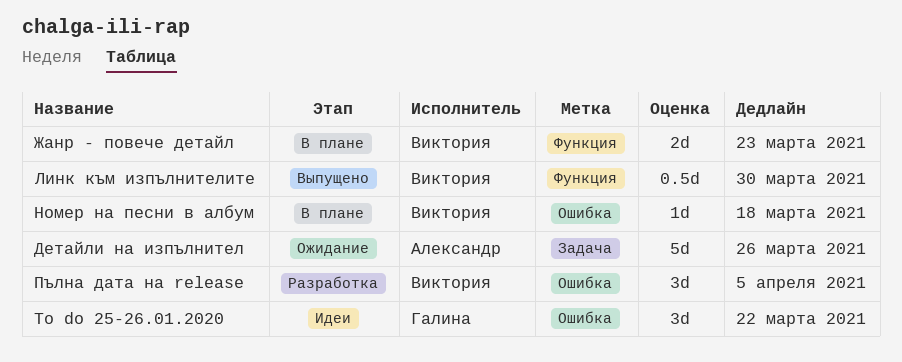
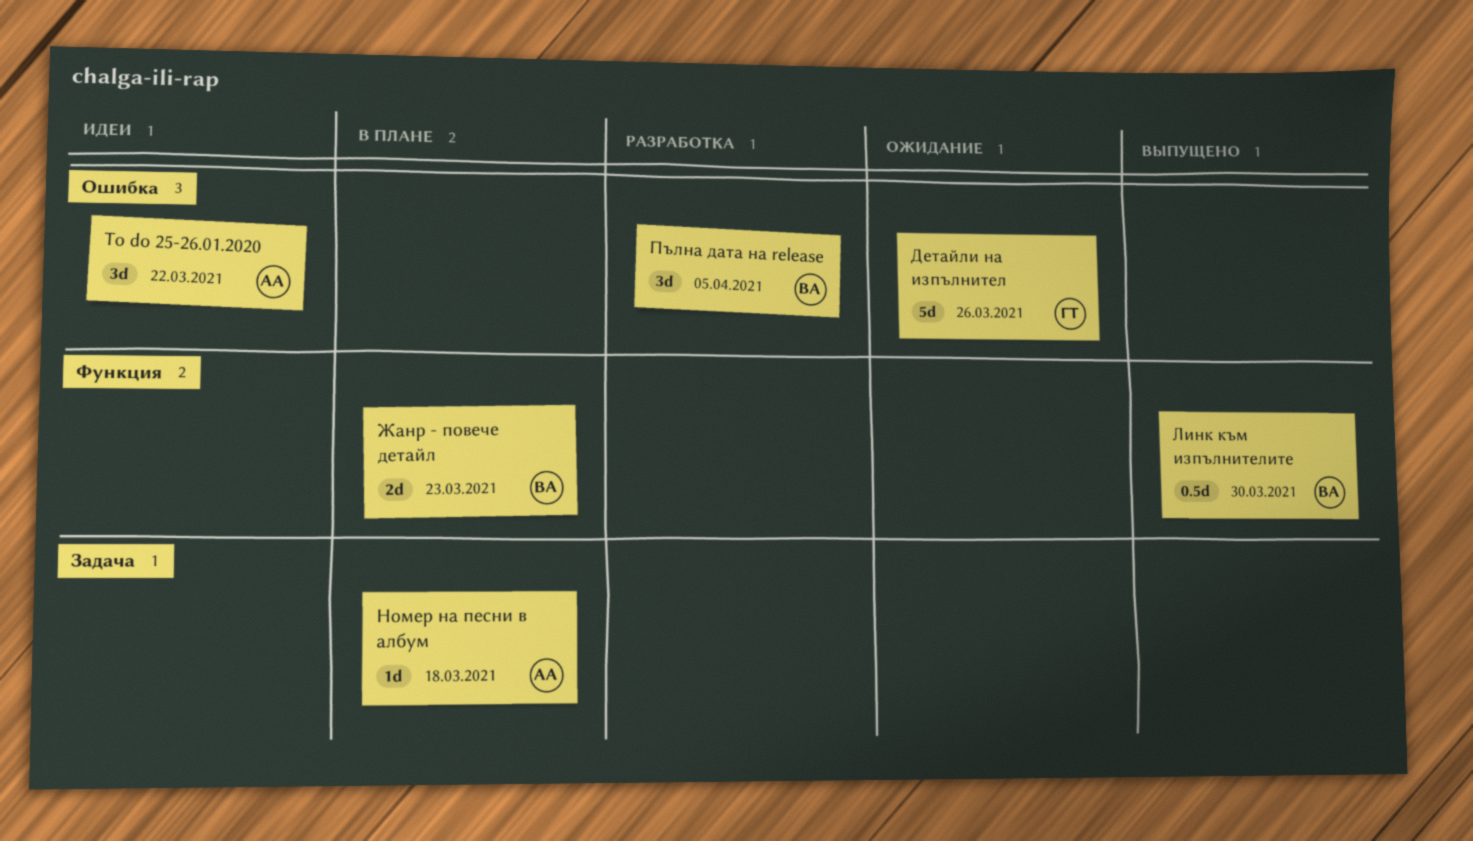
To do 25-26.01.2020, owner: Галина -> Александр
Детайли на изпълнител, owner: Александр -> Галина
Детайли на изпълнител, label: Задача -> Ошибка
Номер на песни в албум, owner: Виктория -> Александр
Номер на песни в албум, label: Ошибка -> Задача

